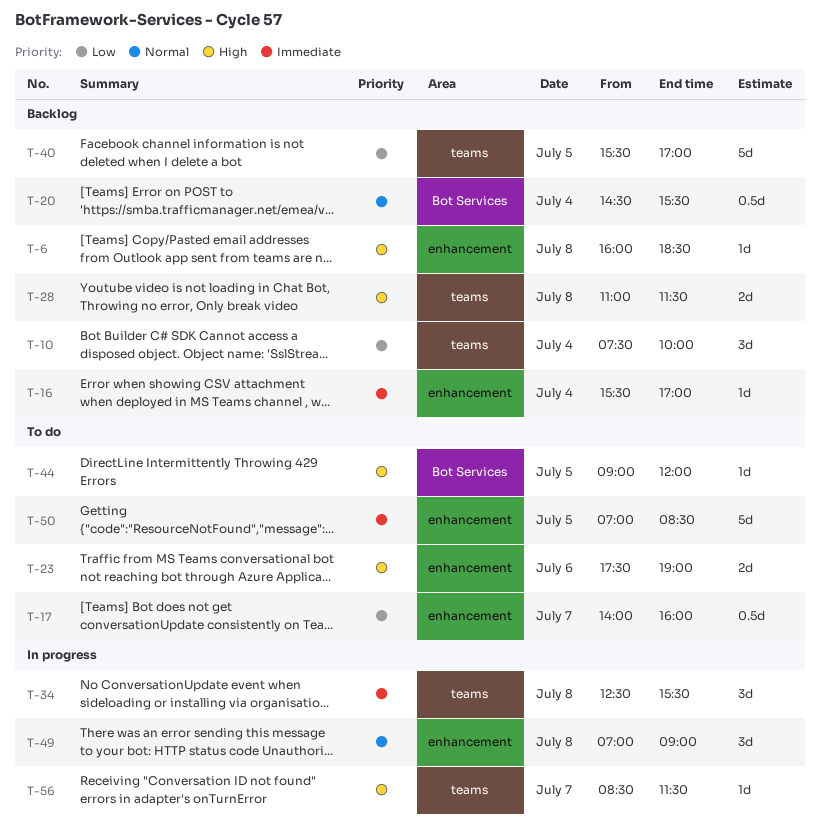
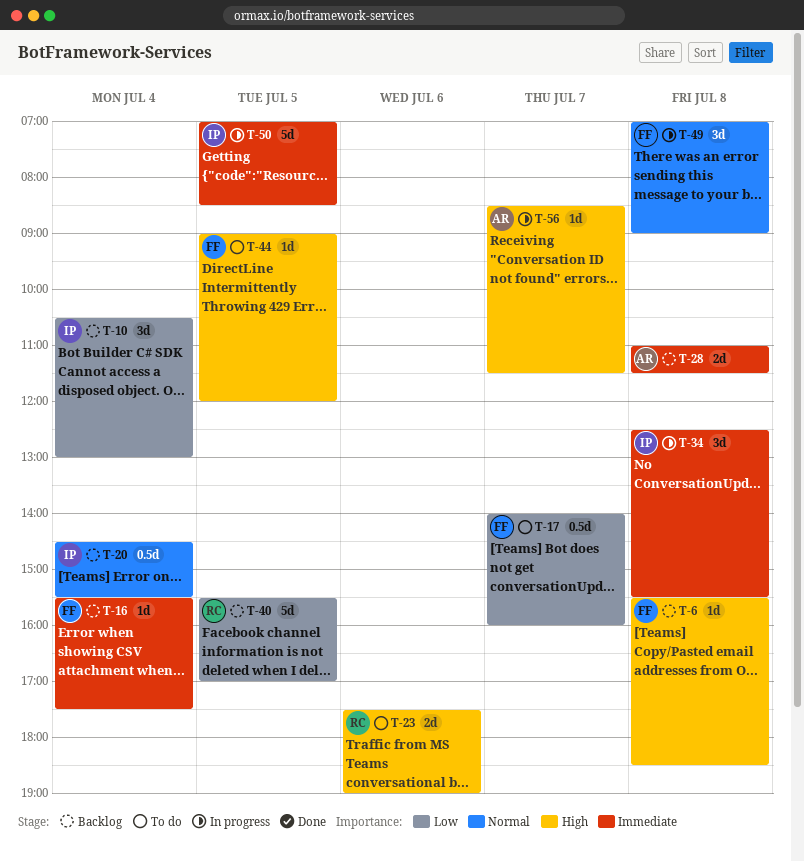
T-6, begins: 16:00 -> 15:30
T-10, begins: 07:30 -> 10:30
T-10, ends: 10:00 -> 13:00
T-16, ends: 17:00 -> 17:30
T-28, priority: High -> Immediate
T-50, status: To do -> In progress

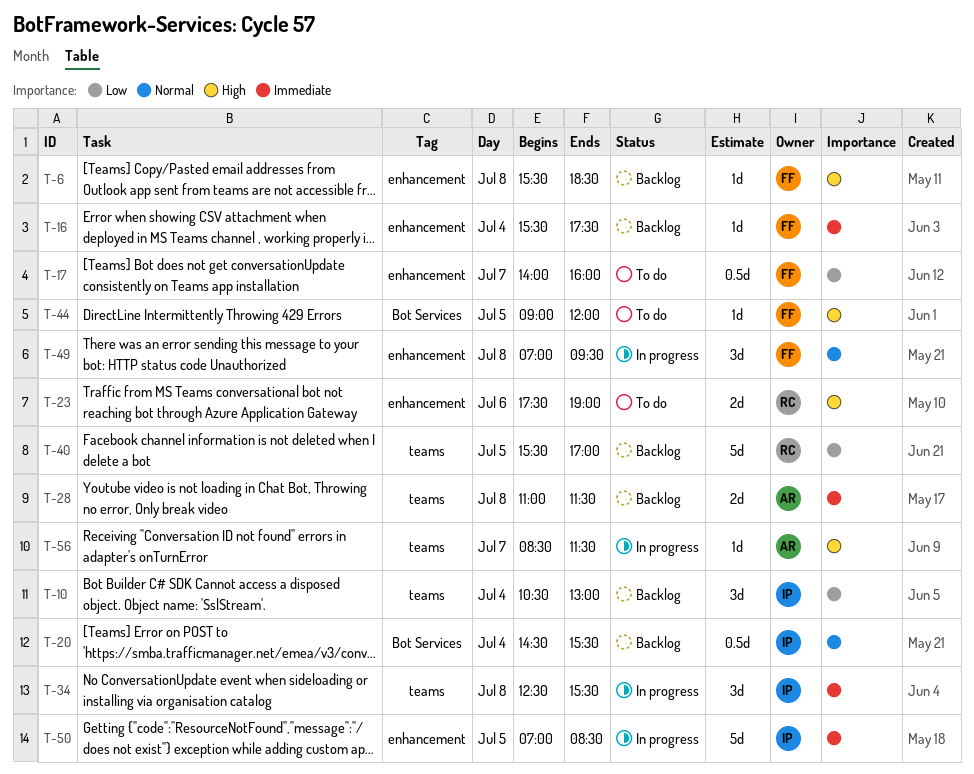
T-49, ends: 09:00 -> 09:30

